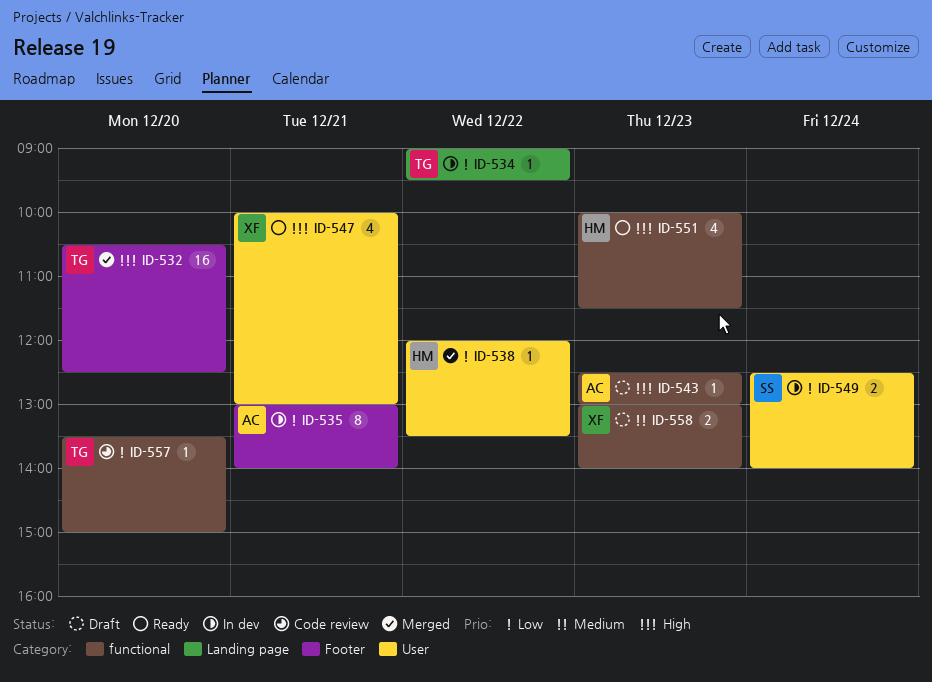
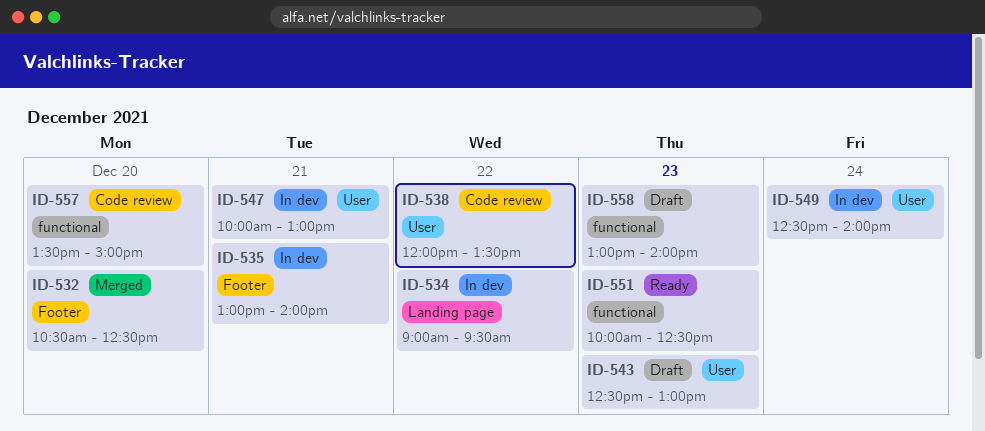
ID-538, status: Merged -> Code review
ID-543, label: functional -> User
ID-547, status: Ready -> In dev
ID-551, ends: 11:30 -> 12:30

